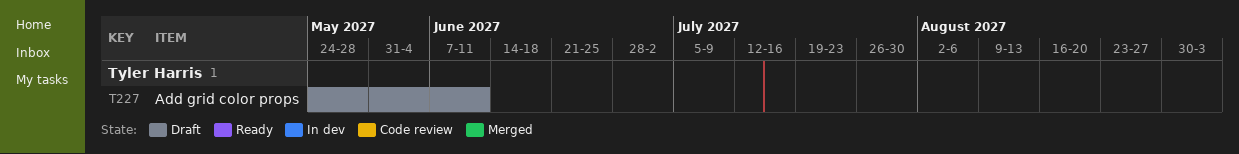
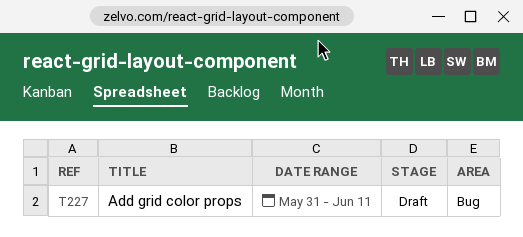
T227, start: May 24 -> May 31

